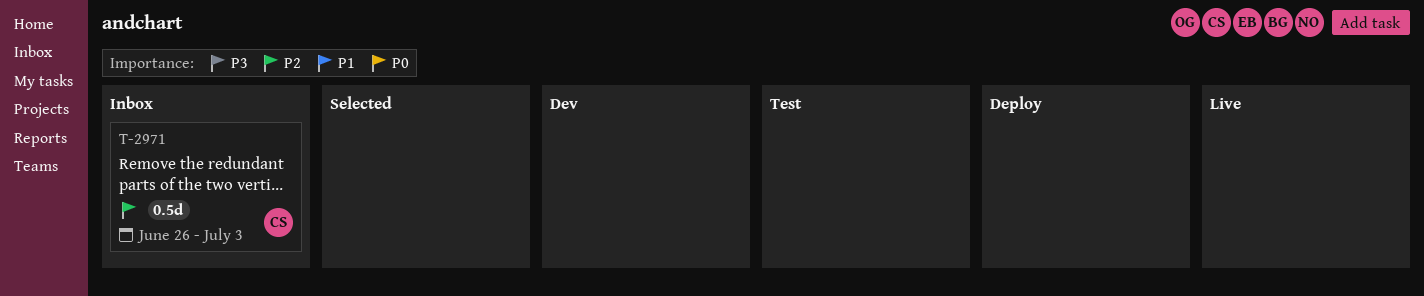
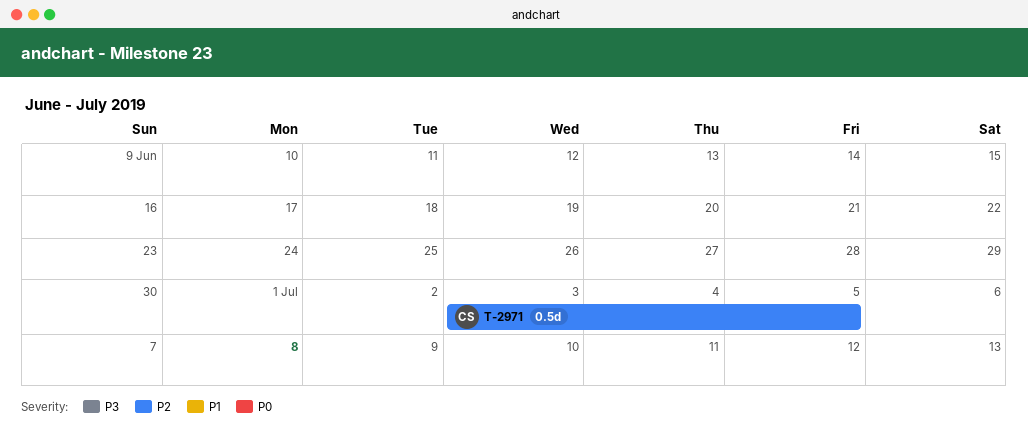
T-2971, start: Jun 26 -> Jul 3
T-2971, due: Jul 3 -> Jul 5

